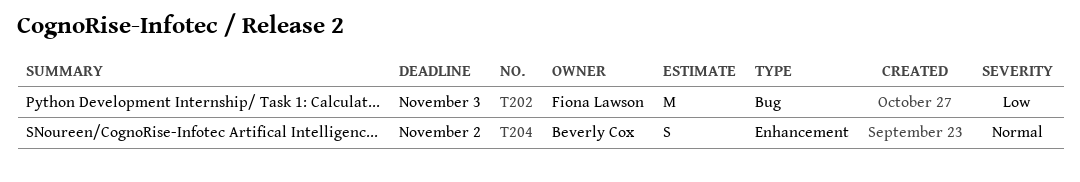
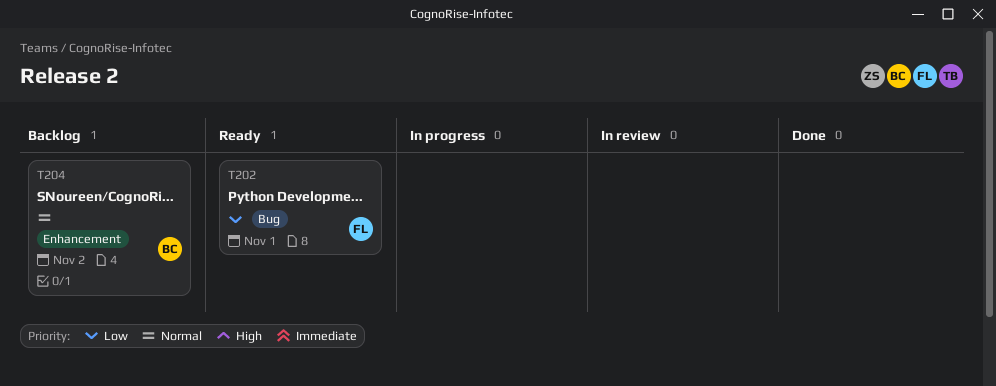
T202, due: Nov 3 -> Nov 1

